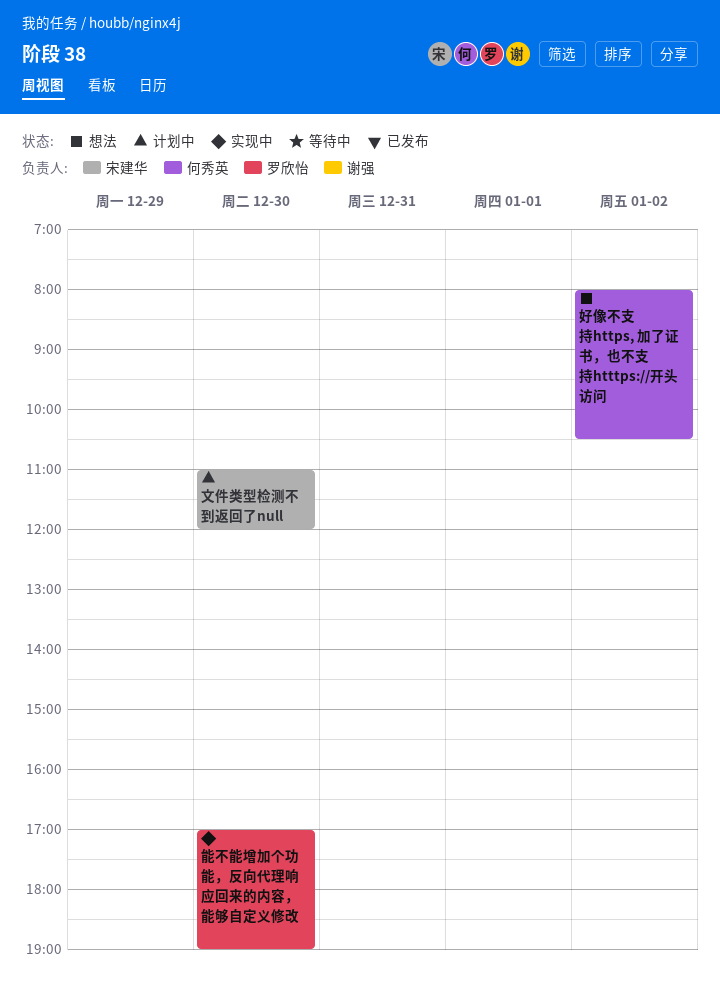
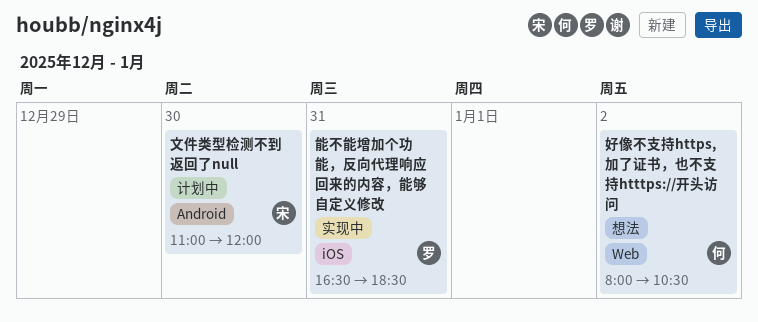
能不能增加个功能，反向代理响应回来的内容，能够自定义修改, day: Dec 30 -> Dec 31
能不能增加个功能，反向代理响应回来的内容，能够自定义修改, begins: 17:00 -> 16:30
能不能增加个功能，反向代理响应回来的内容，能够自定义修改, ends: 19:00 -> 18:30

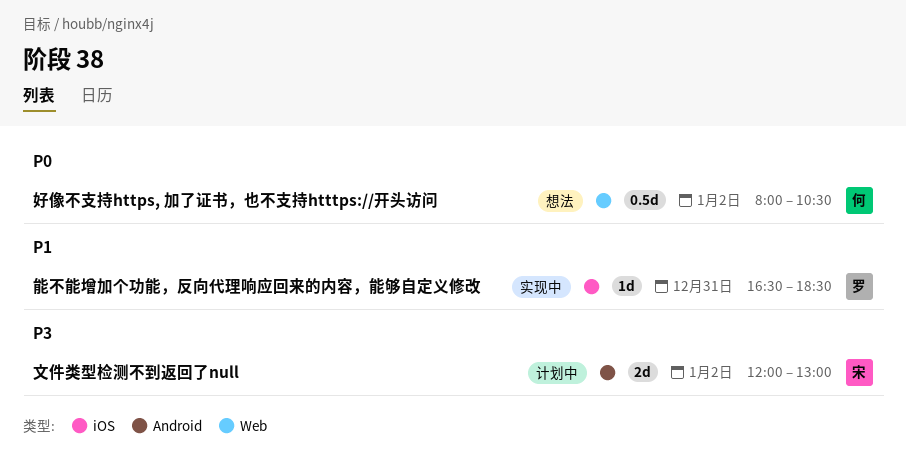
文件类型检测不到返回了null, day: Dec 30 -> Jan 2
文件类型检测不到返回了null, begins: 11:00 -> 12:00
文件类型检测不到返回了null, ends: 12:00 -> 13:00

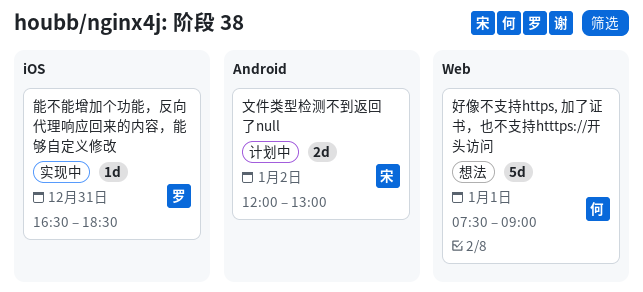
好像不支持https, 加了证书，也不支持htttps://开头访问, estimate: 0.5d -> 5d
好像不支持https, 加了证书，也不支持htttps://开头访问, day: Jan 2 -> Jan 1
好像不支持https, 加了证书，也不支持htttps://开头访问, begins: 08:00 -> 07:30
好像不支持https, 加了证书，也不支持htttps://开头访问, ends: 10:30 -> 09:00

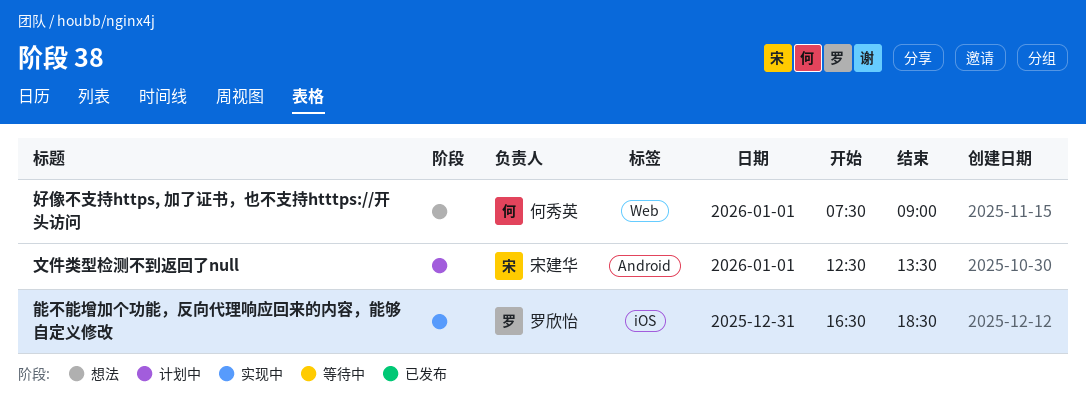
文件类型检测不到返回了null, day: Jan 2 -> Jan 1
文件类型检测不到返回了null, begins: 12:00 -> 12:30
文件类型检测不到返回了null, ends: 13:00 -> 13:30

